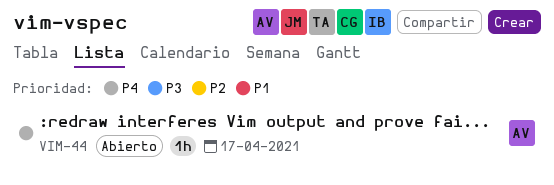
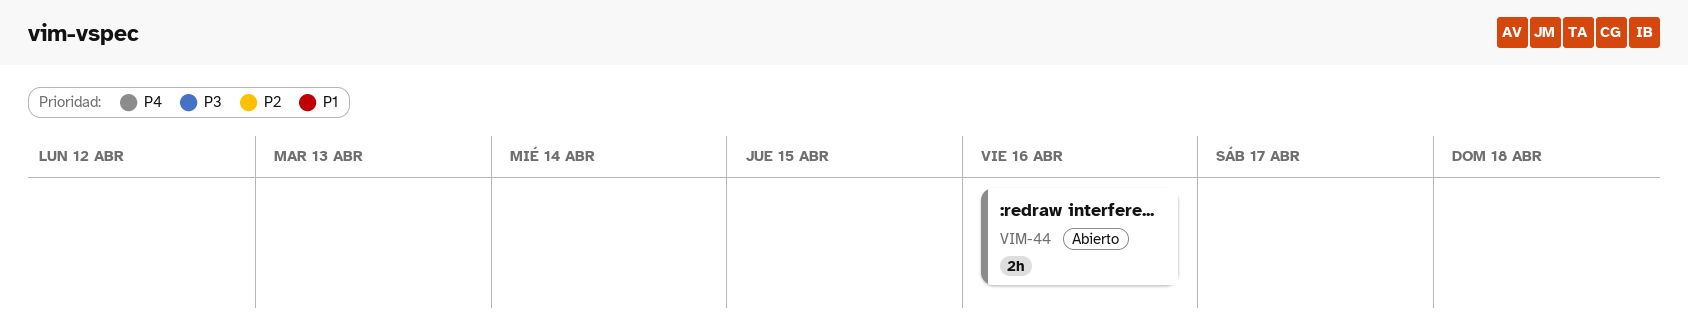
VIM-44, estimate: 1h -> 2h
VIM-44, due: Apr 17 -> Apr 16

